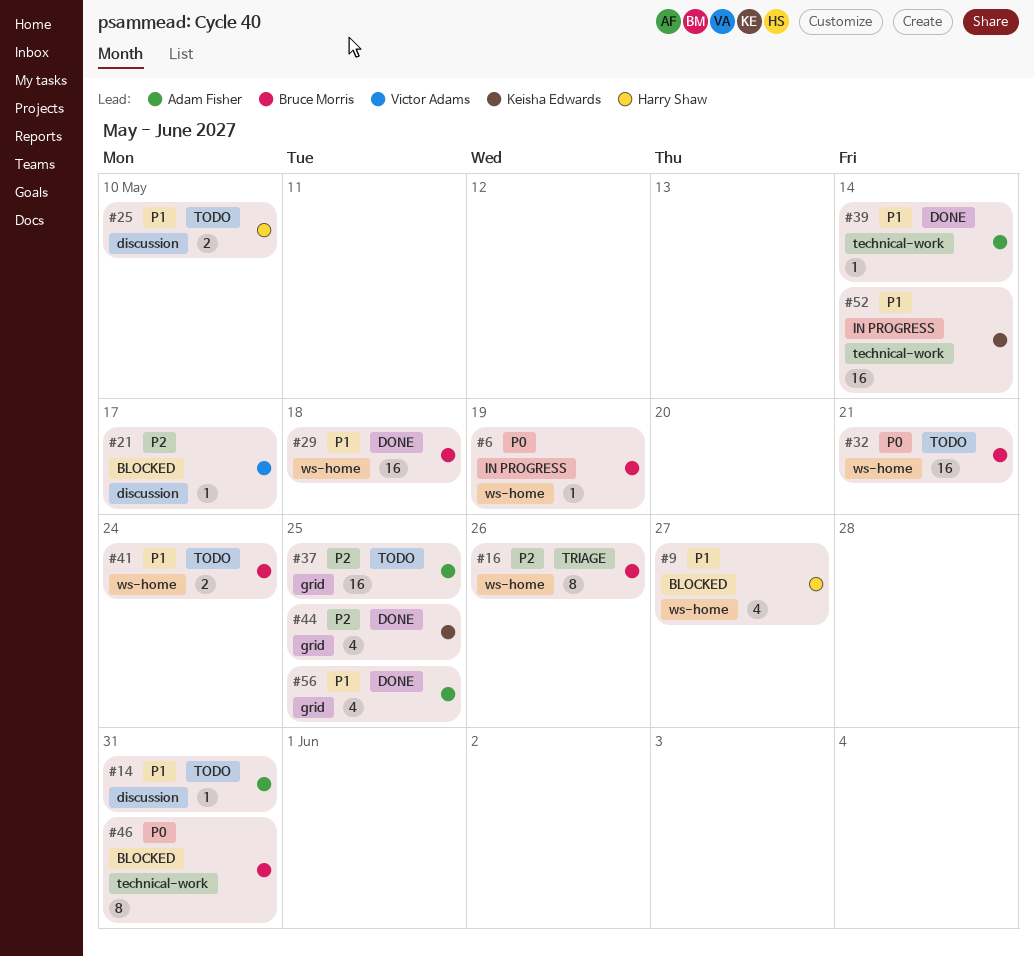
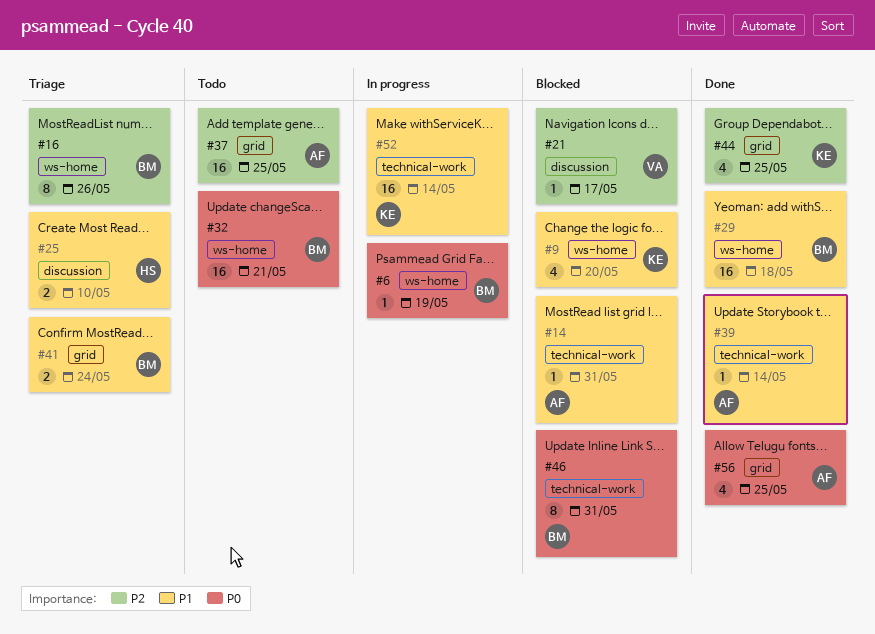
#9, owner: Harry Shaw -> Keisha Edwards
#9, due: May 27 -> May 20
#14, status: Todo -> Blocked
#14, label: discussion -> technical-work
#25, status: Todo -> Triage
#41, status: Todo -> Triage
#41, label: ws-home -> grid
#56, priority: P1 -> P0

